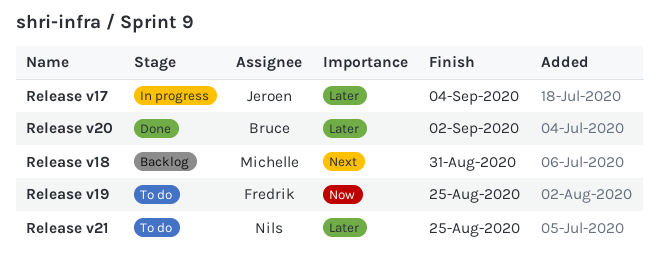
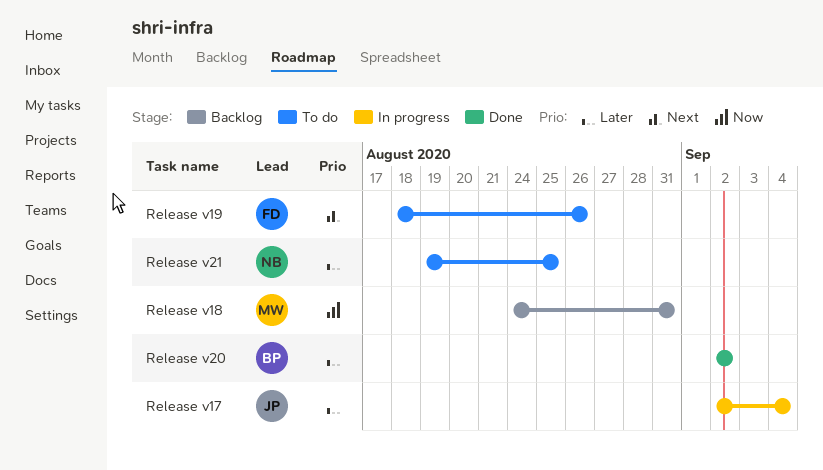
Release v18, priority: Next -> Now
Release v19, priority: Now -> Next
Release v19, due: Aug 25 -> Aug 26

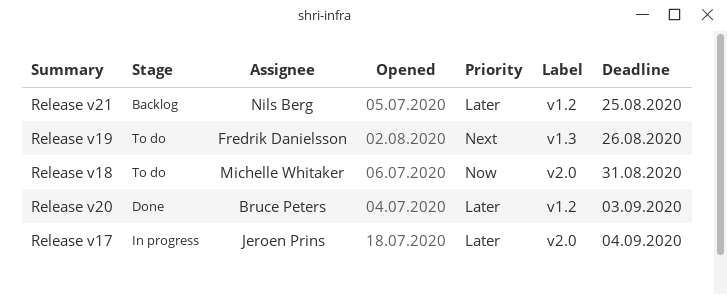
Release v18, status: Backlog -> To do
Release v20, due: Sep 2 -> Sep 3
Release v21, status: To do -> Backlog

